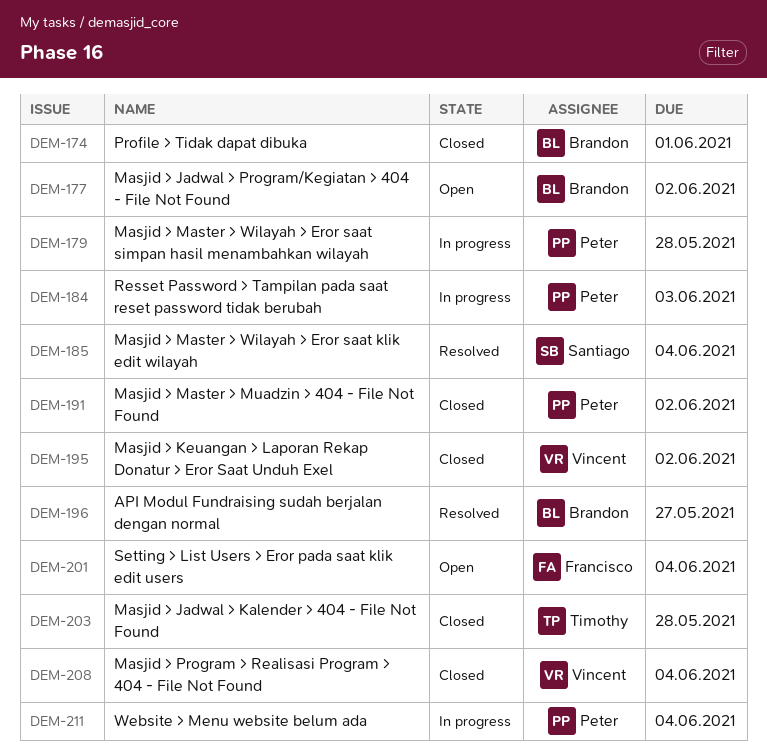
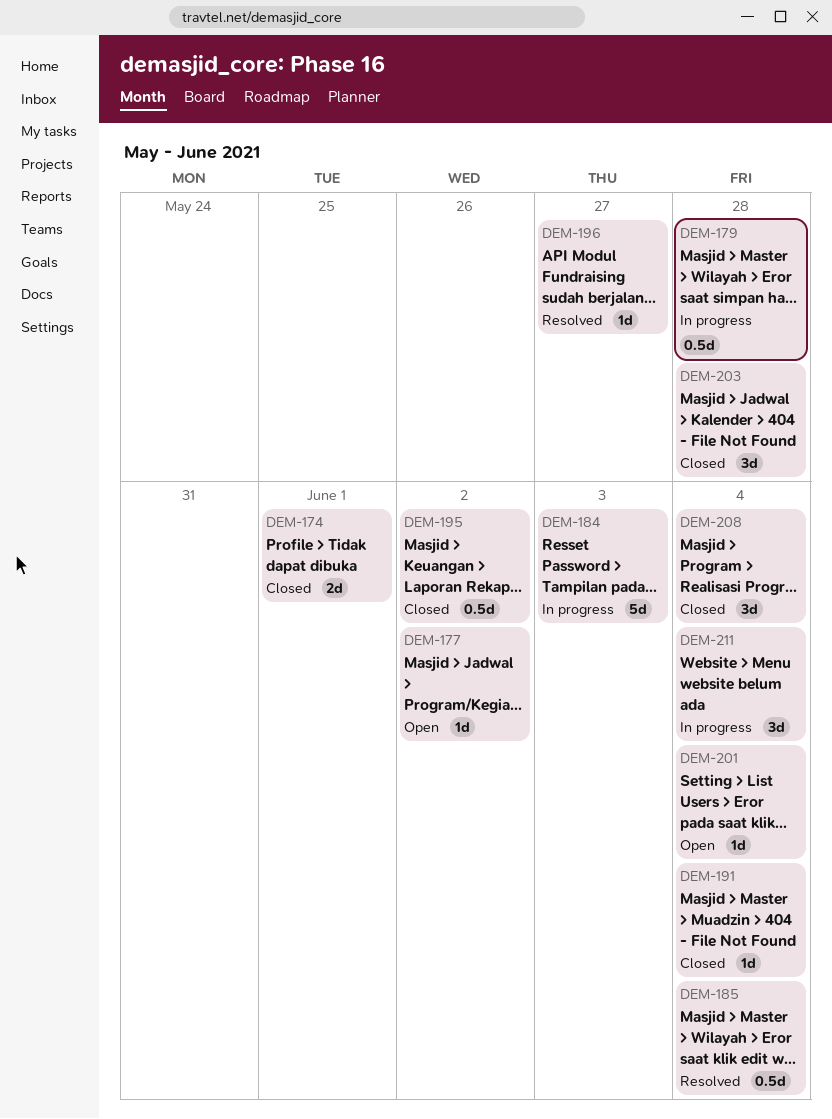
DEM-191, due: Jun 2 -> Jun 4

